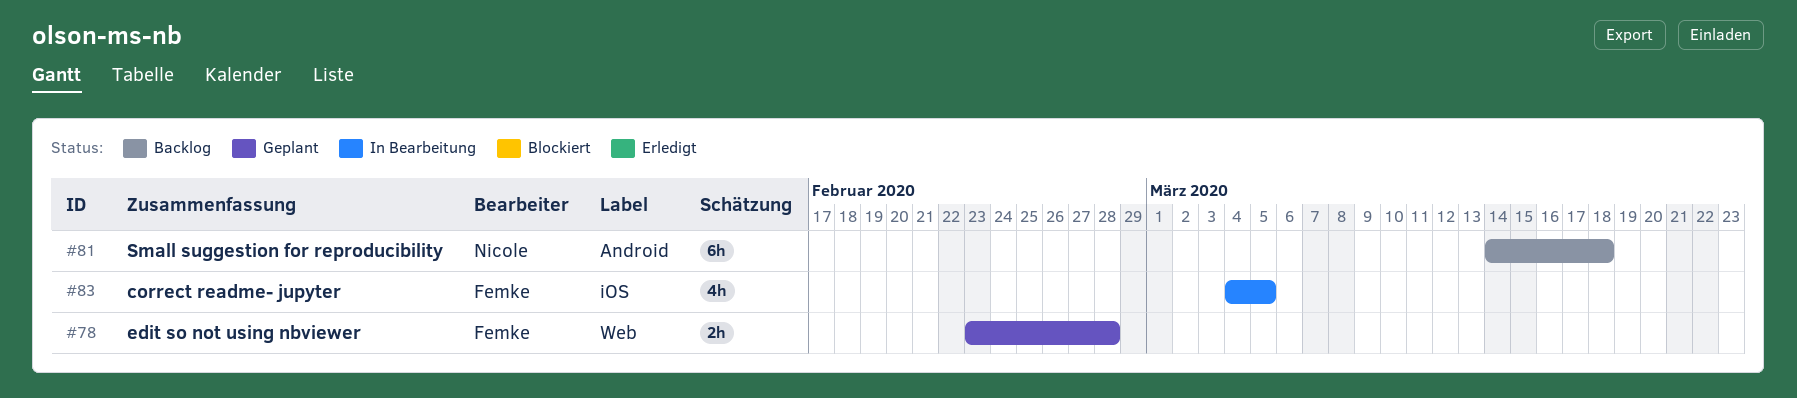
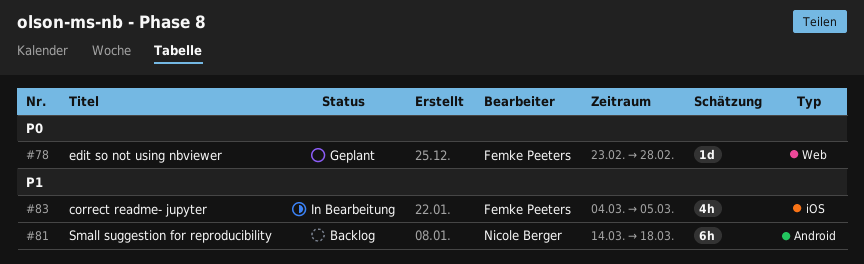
#78, estimate: 2h -> 1d

